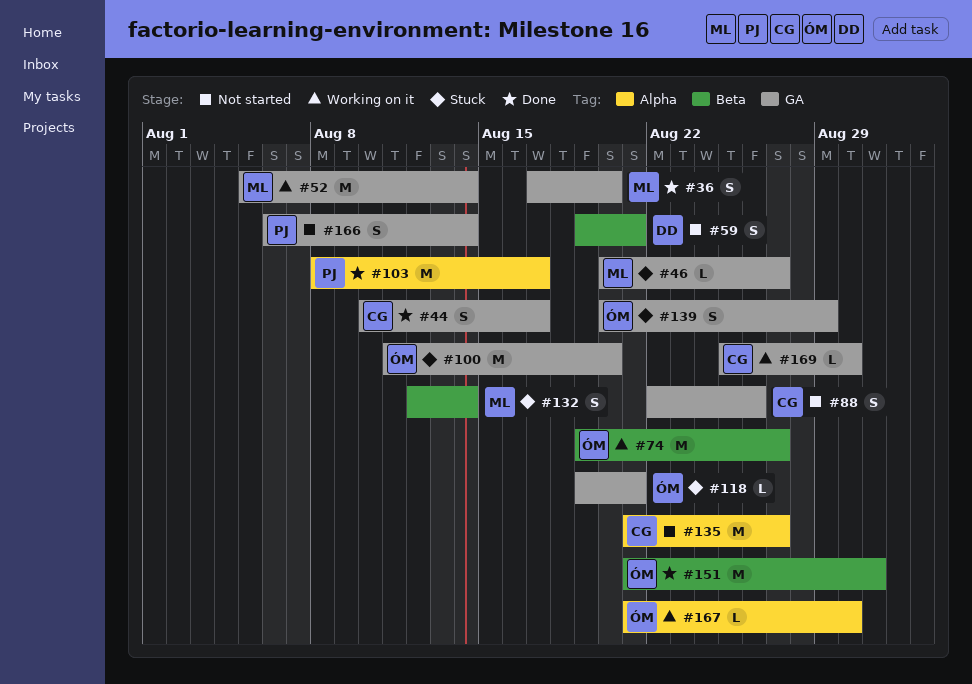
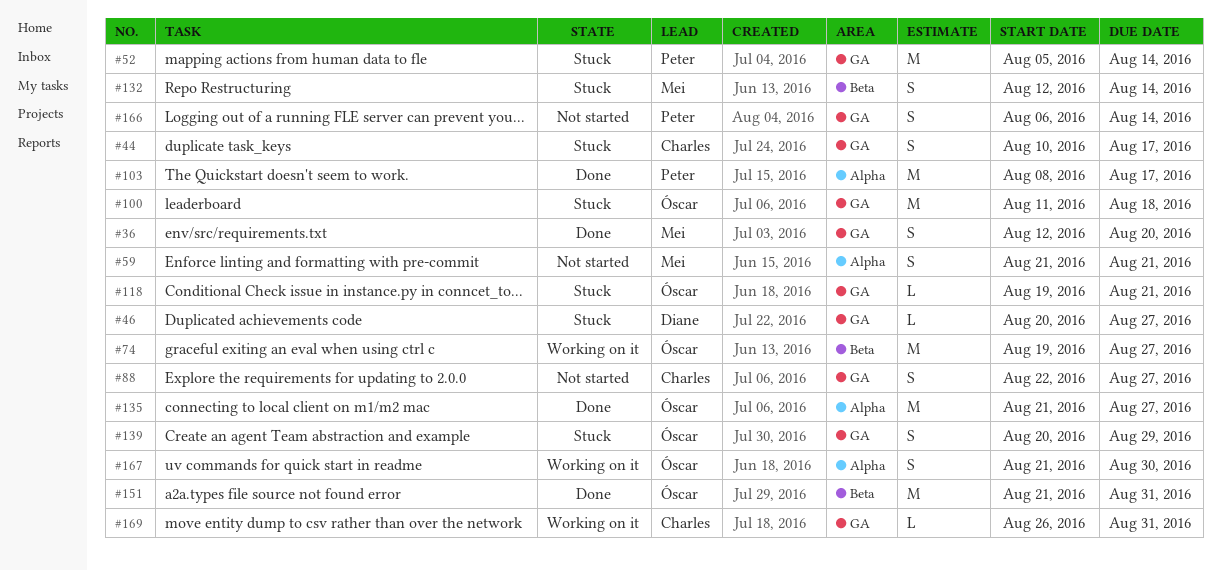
#36, start: Aug 17 -> Aug 12
#44, status: Done -> Stuck
#46, owner: Mei -> Diane
#52, status: Working on it -> Stuck
#52, owner: Mei -> Peter
#59, owner: Diane -> Mei
#59, label: Beta -> Alpha
#59, start: Aug 19 -> Aug 21
#88, due: Aug 26 -> Aug 27
#100, due: Aug 20 -> Aug 18
#135, status: Not started -> Done
#135, owner: Charles -> Óscar
#167, estimate: L -> S
#169, start: Aug 25 -> Aug 26
#169, due: Aug 30 -> Aug 31

